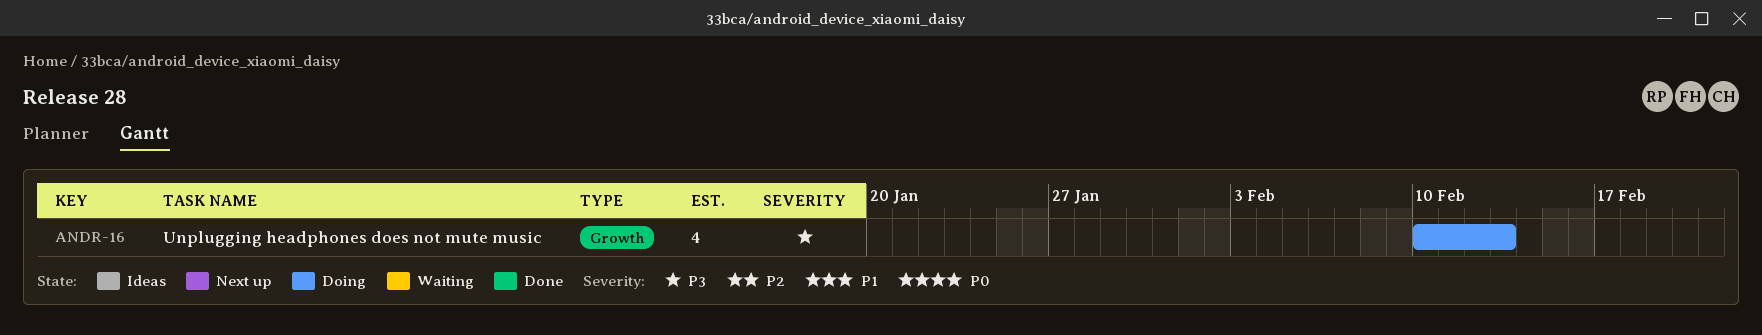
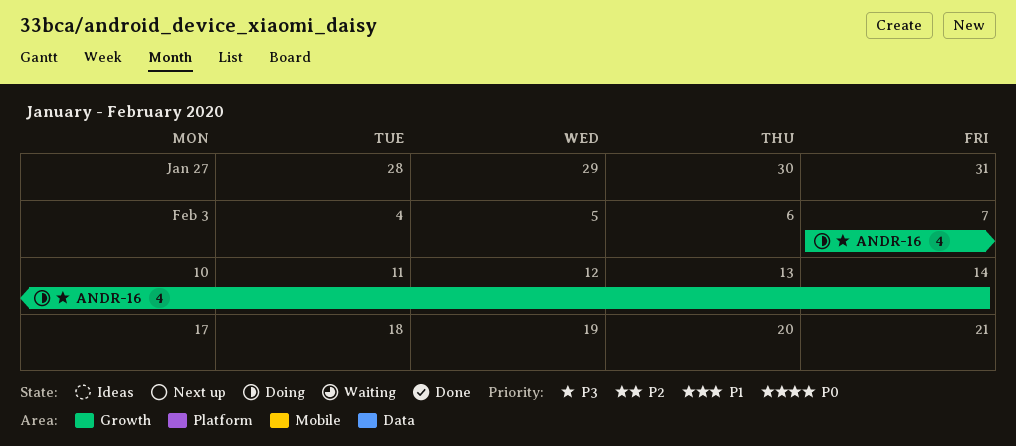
ANDR-16, start: Feb 10 -> Feb 7
ANDR-16, due: Feb 13 -> Feb 14

